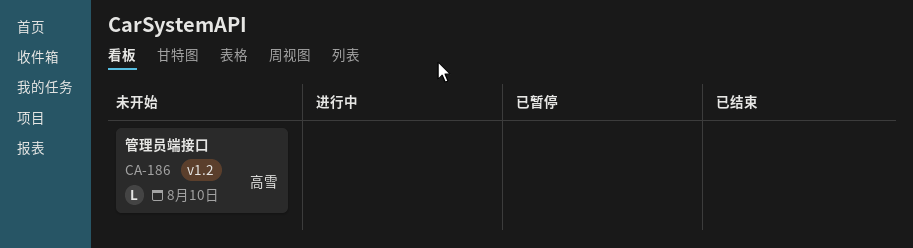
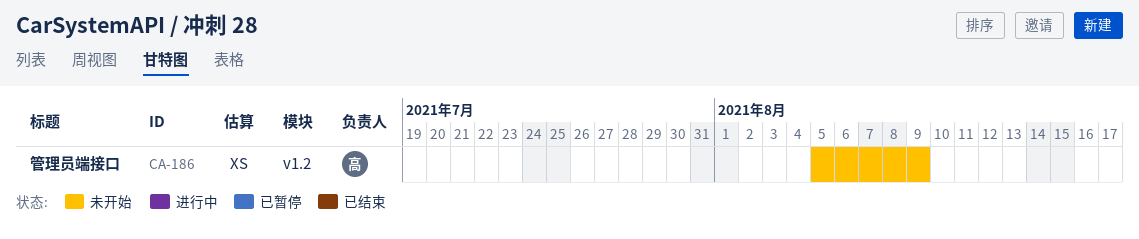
CA-186, estimate: L -> XS
CA-186, due: Aug 10 -> Aug 9

